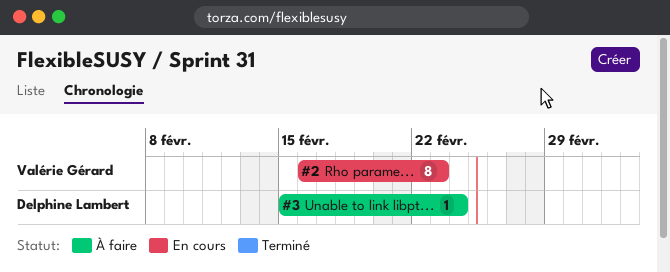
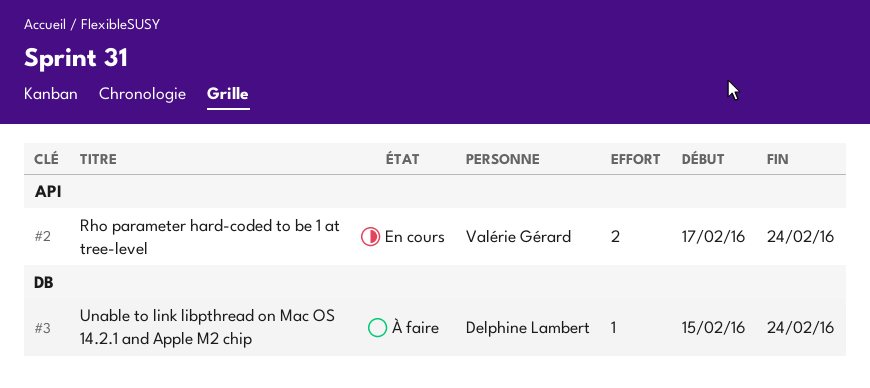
#2, estimate: 8 -> 2
#2, start: Feb 16 -> Feb 17
#2, due: Feb 23 -> Feb 24

